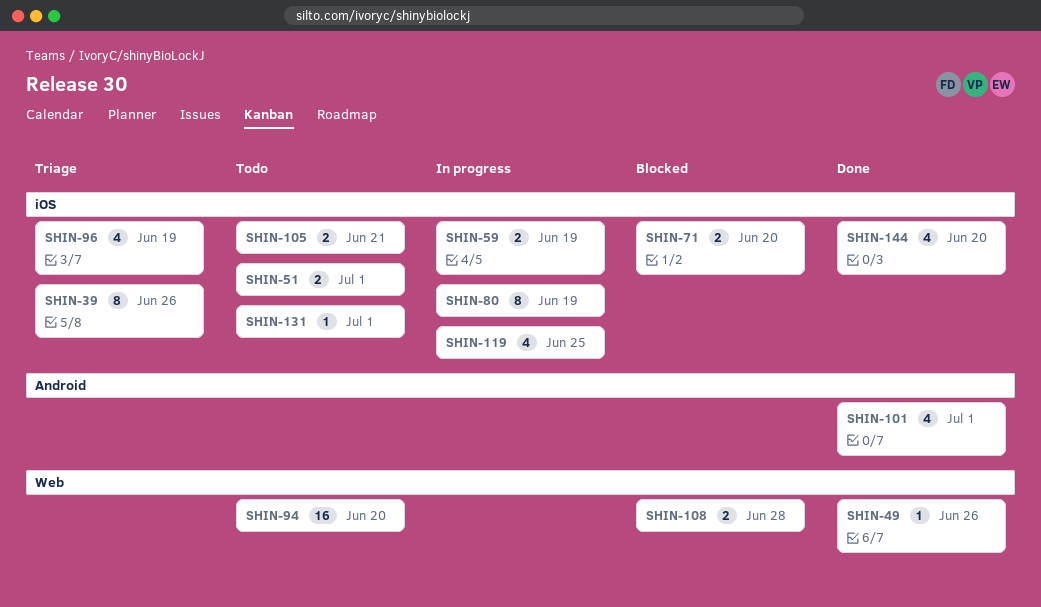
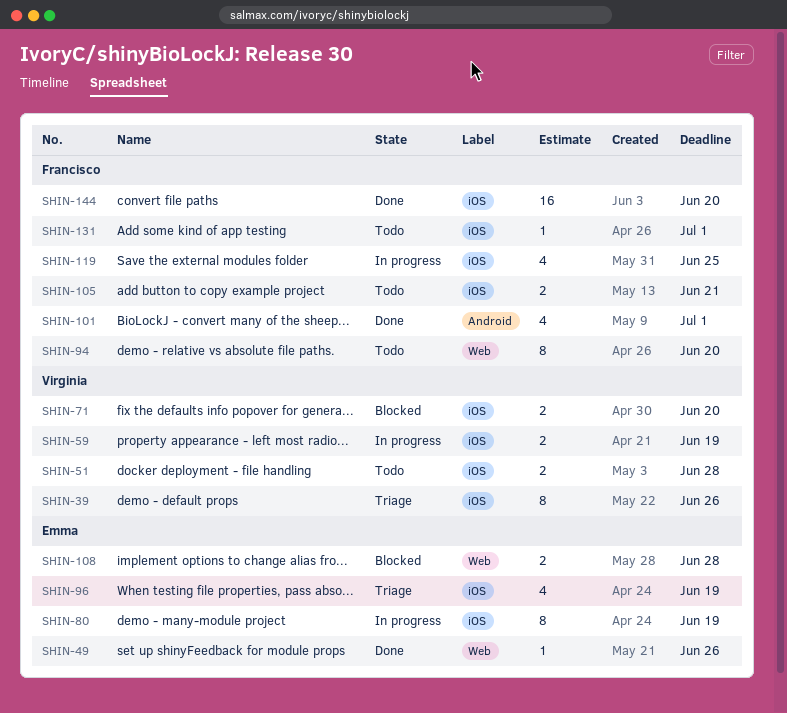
SHIN-51, due: Jul 1 -> Jun 28
SHIN-94, estimate: 16 -> 8
SHIN-144, estimate: 4 -> 16

